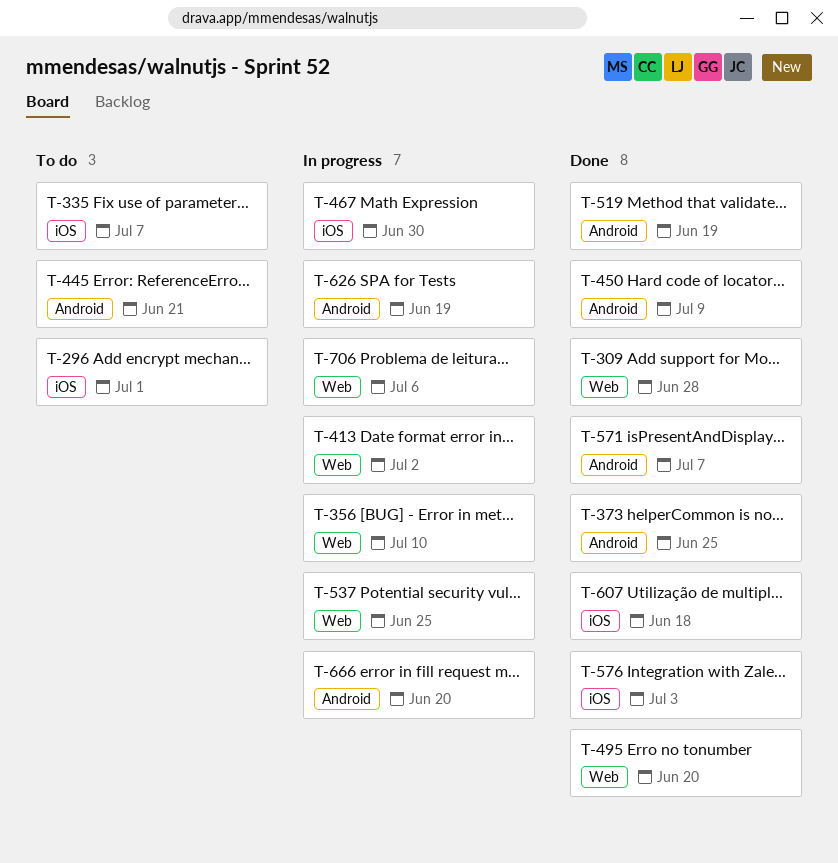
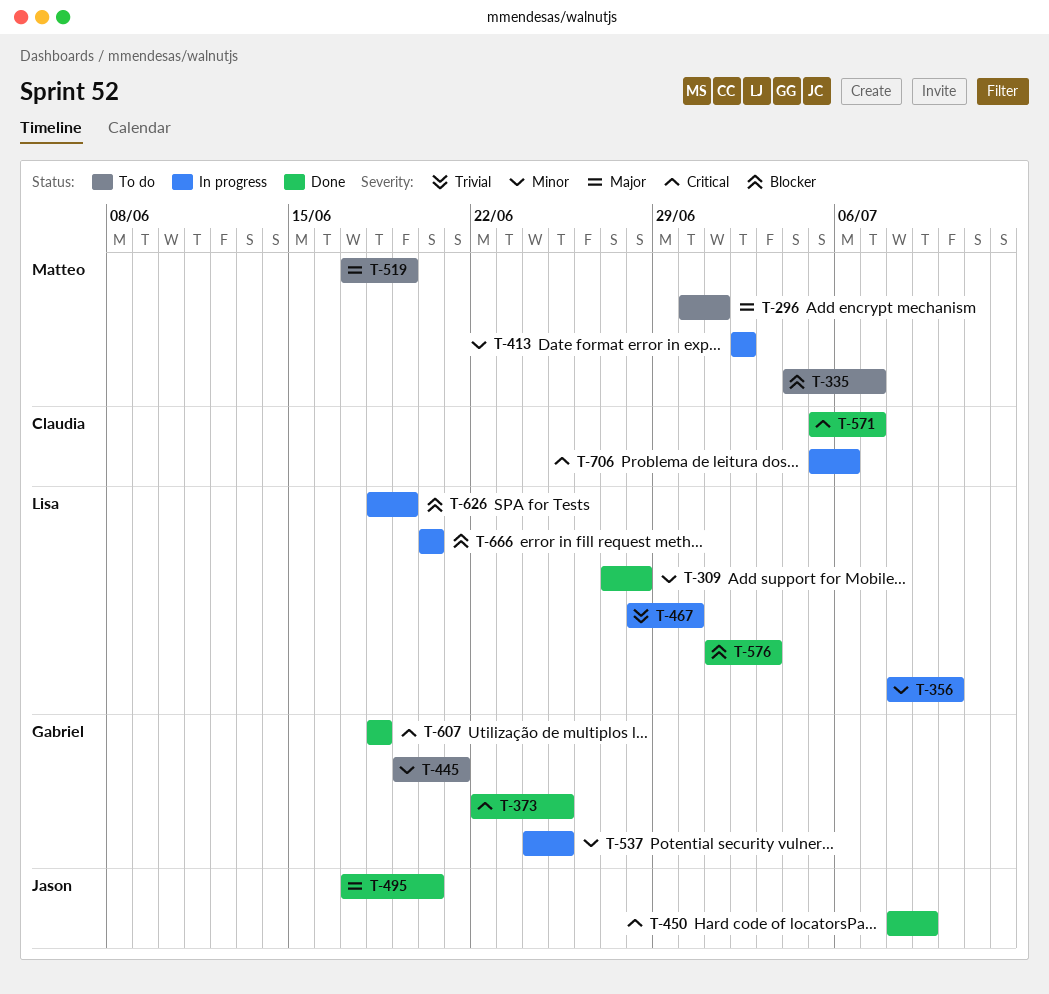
T-519, status: Done -> To do

